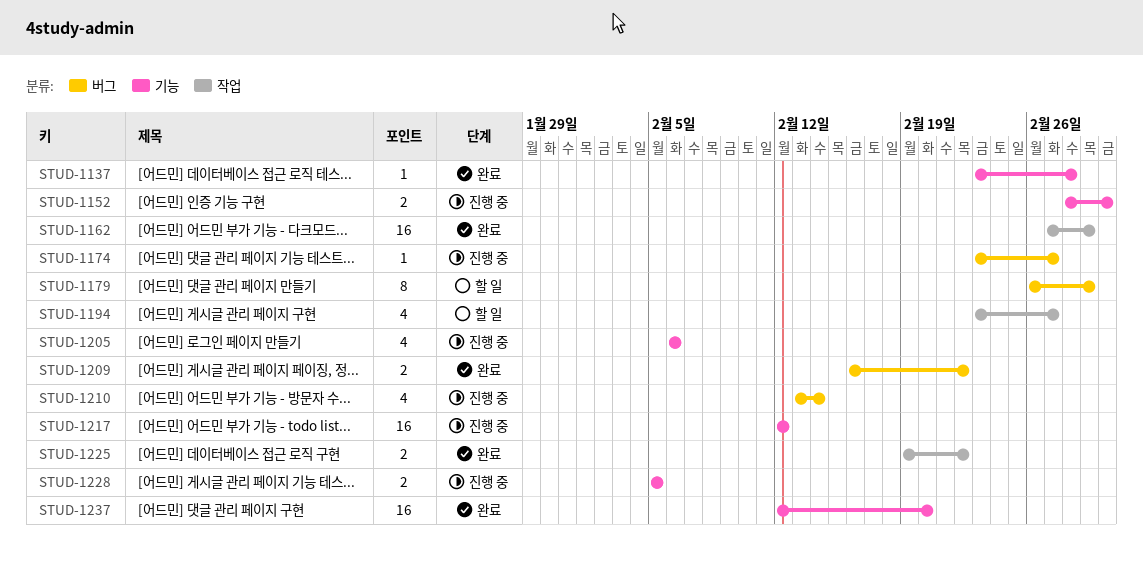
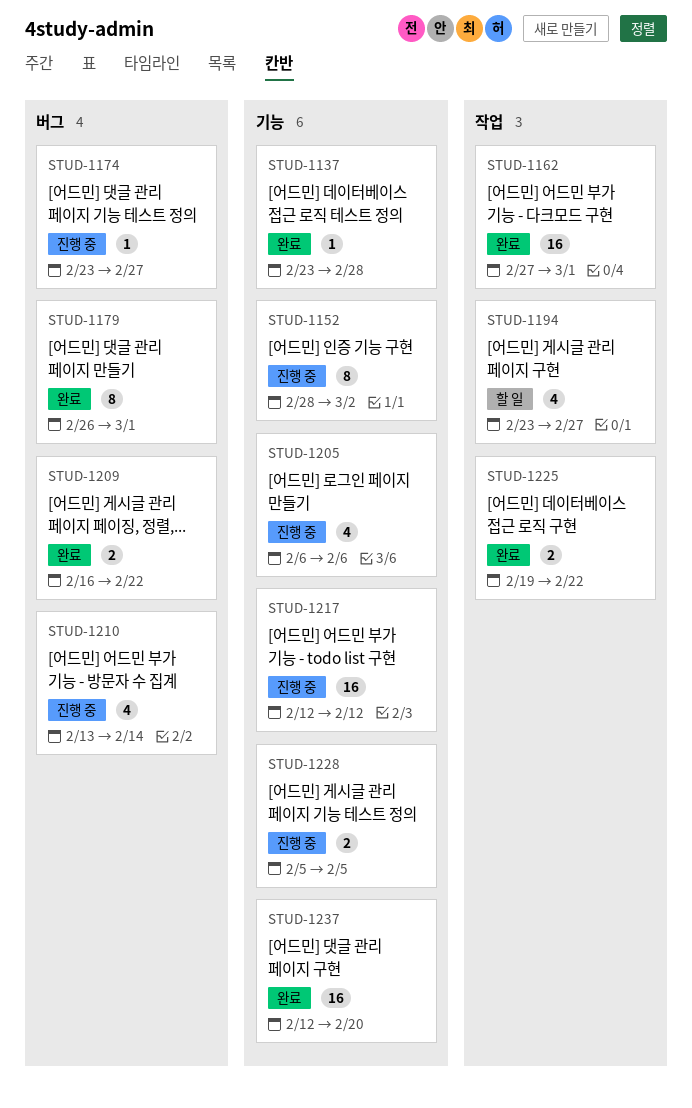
STUD-1152, estimate: 2 -> 8
STUD-1179, status: 할 일 -> 완료

